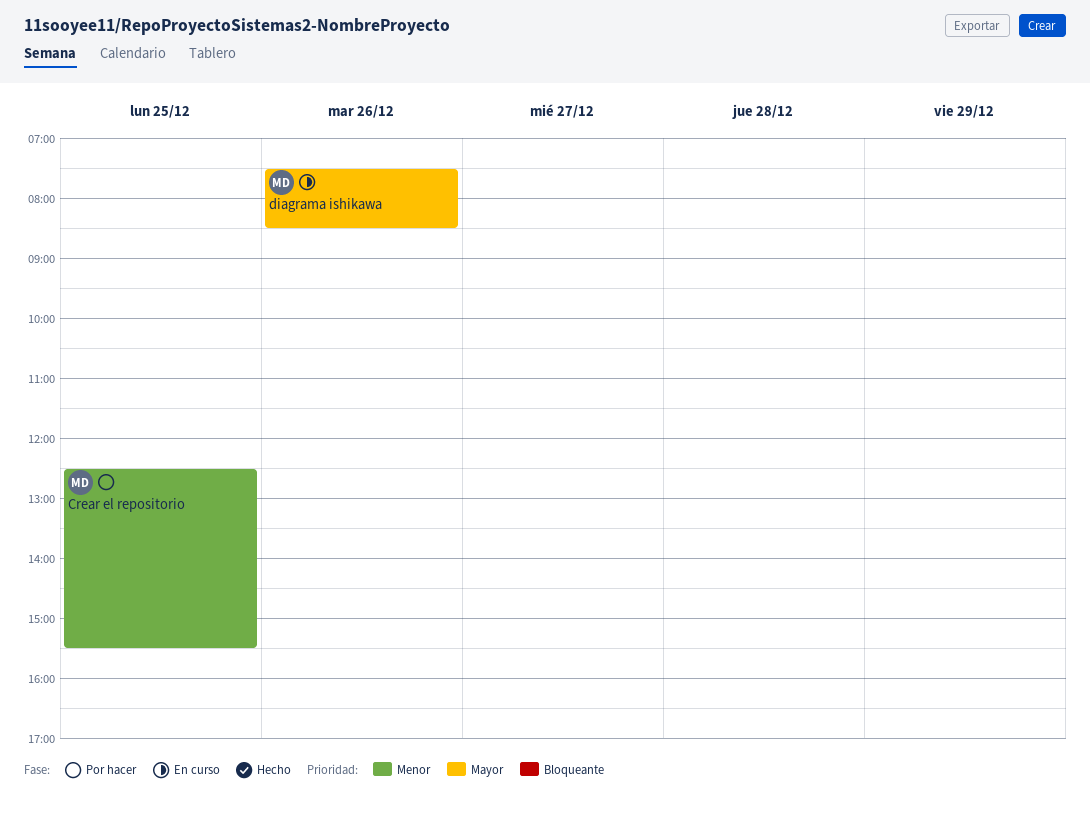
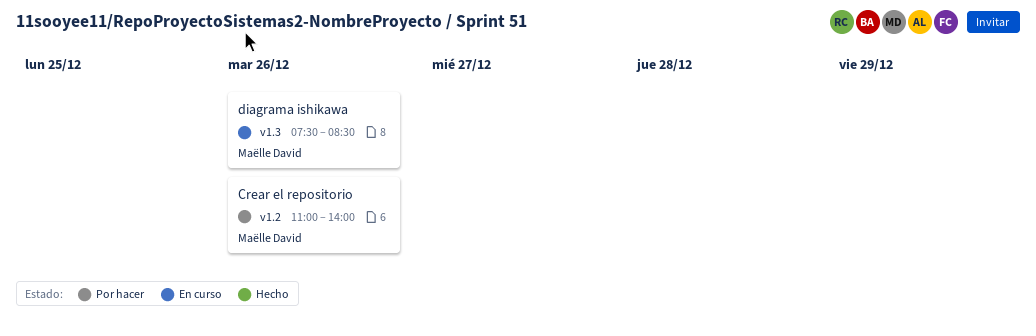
Crear el repositorio, day: Dec 25 -> Dec 26
Crear el repositorio, begins: 12:30 -> 11:00
Crear el repositorio, ends: 15:30 -> 14:00

